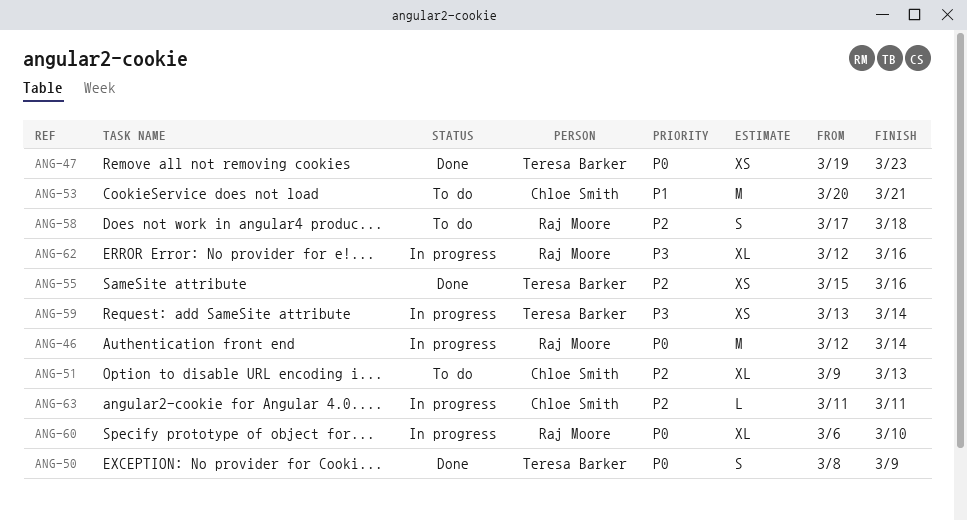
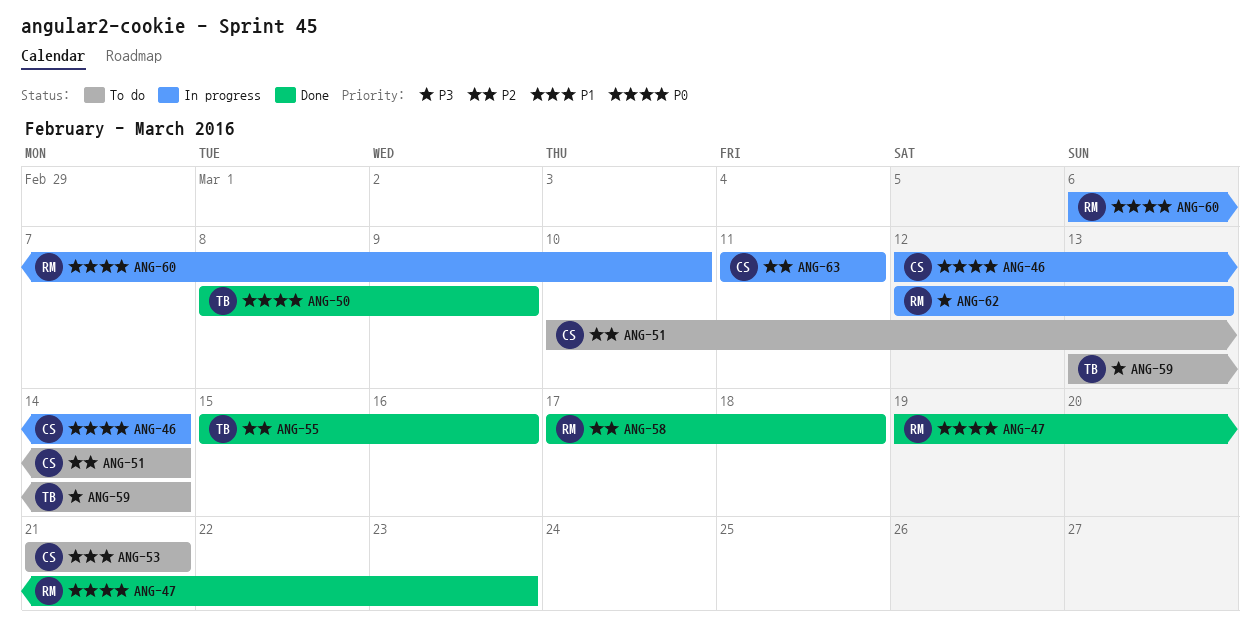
ANG-46, owner: Raj Moore -> Chloe Smith
ANG-47, owner: Teresa Barker -> Raj Moore
ANG-51, start: Mar 9 -> Mar 10
ANG-51, due: Mar 13 -> Mar 14
ANG-53, start: Mar 20 -> Mar 21
ANG-58, status: To do -> Done
ANG-59, status: In progress -> To do
ANG-62, due: Mar 16 -> Mar 13

